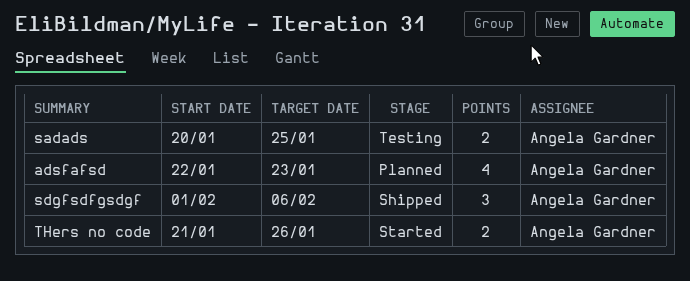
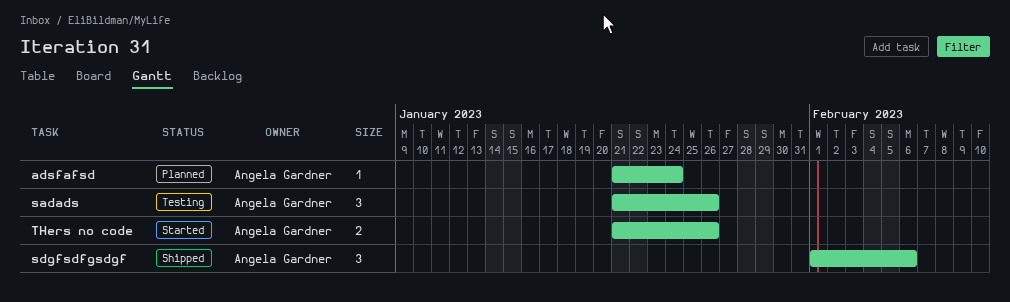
adsfafsd, estimate: 4 -> 1
adsfafsd, start: Jan 22 -> Jan 21
adsfafsd, due: Jan 23 -> Jan 24
sadads, estimate: 2 -> 3
sadads, start: Jan 20 -> Jan 21
sadads, due: Jan 25 -> Jan 26

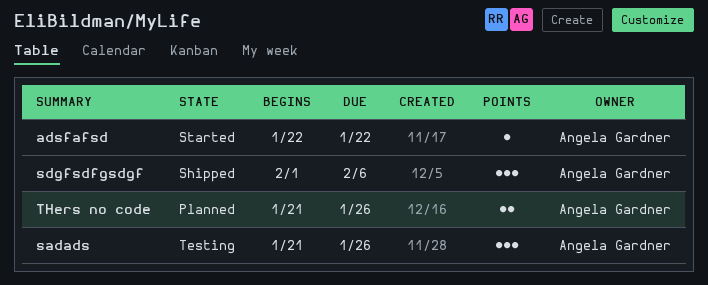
adsfafsd, status: Planned -> Started
adsfafsd, start: Jan 21 -> Jan 22
adsfafsd, due: Jan 24 -> Jan 22
THers no code, status: Started -> Planned

